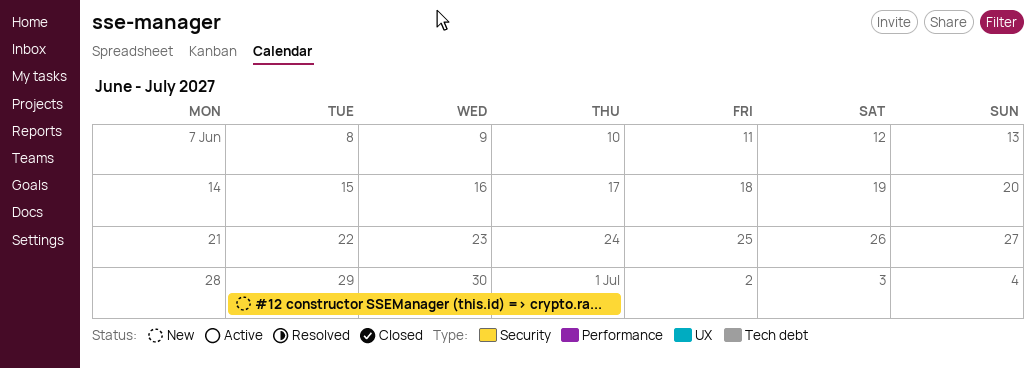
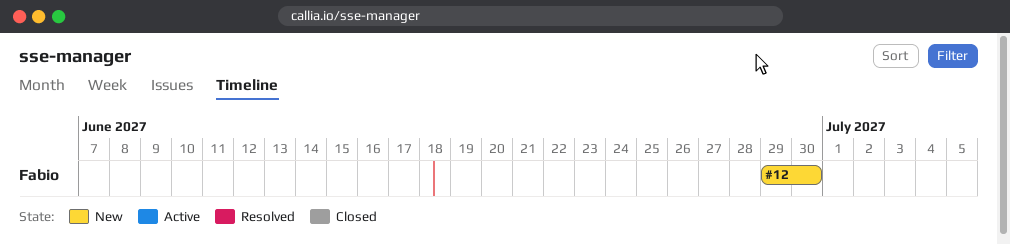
#12, due: Jul 1 -> Jun 30

